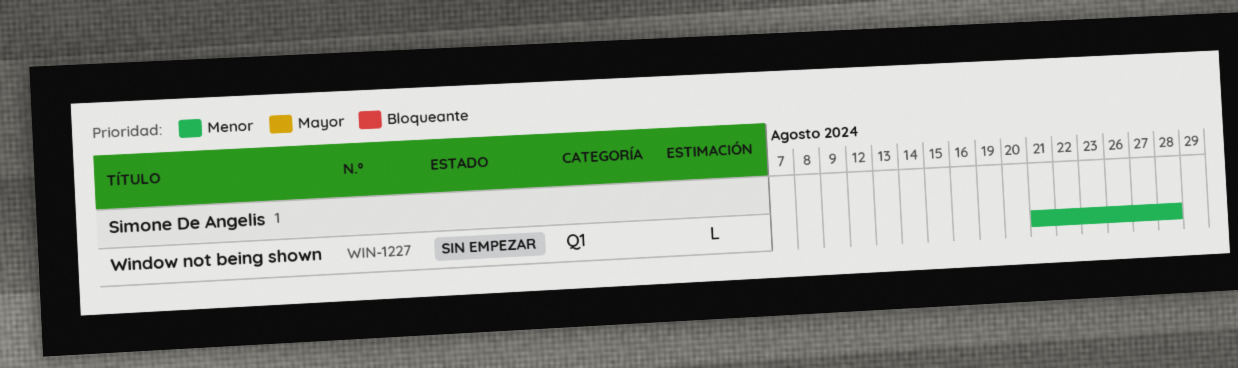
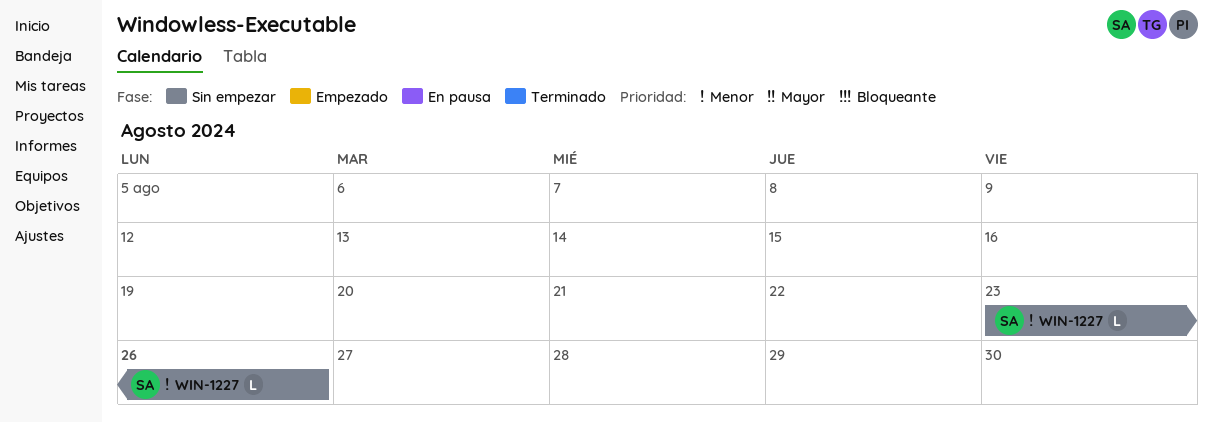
WIN-1227, start: Aug 21 -> Aug 23
WIN-1227, due: Aug 28 -> Aug 26

